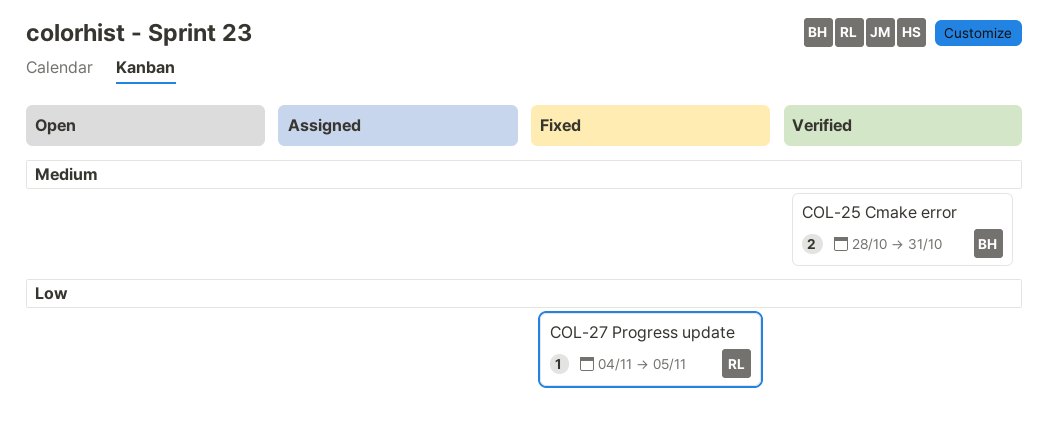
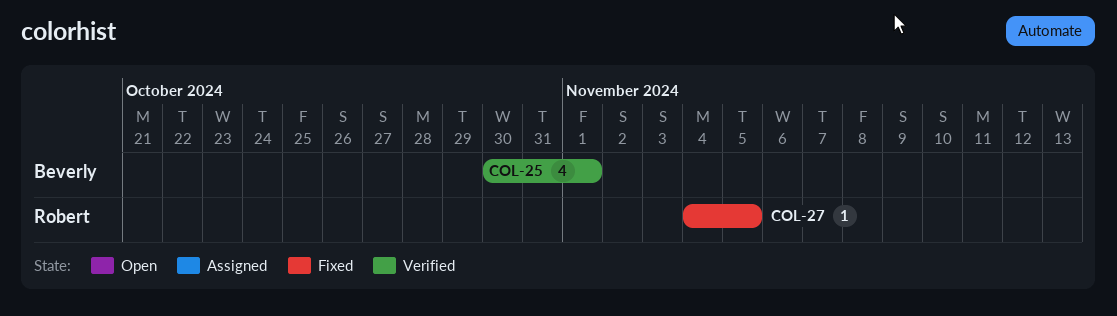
COL-25, estimate: 2 -> 4
COL-25, start: Oct 28 -> Oct 30
COL-25, due: Oct 31 -> Nov 1

